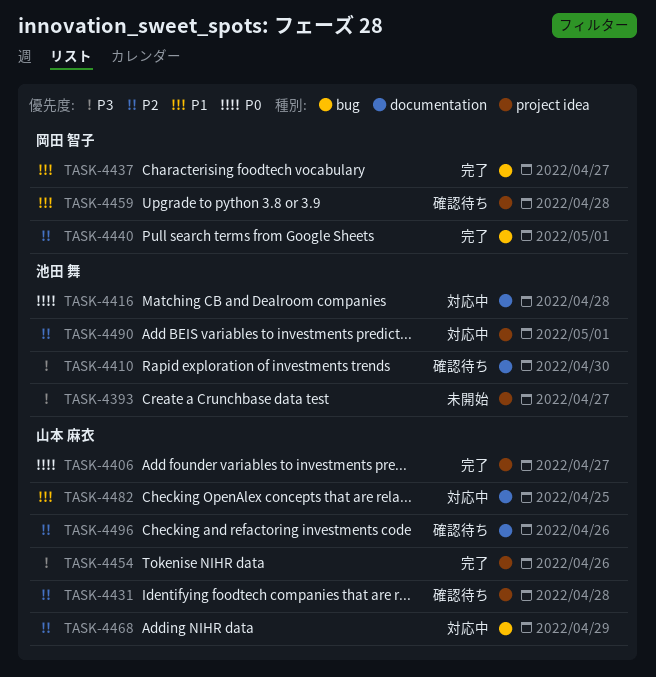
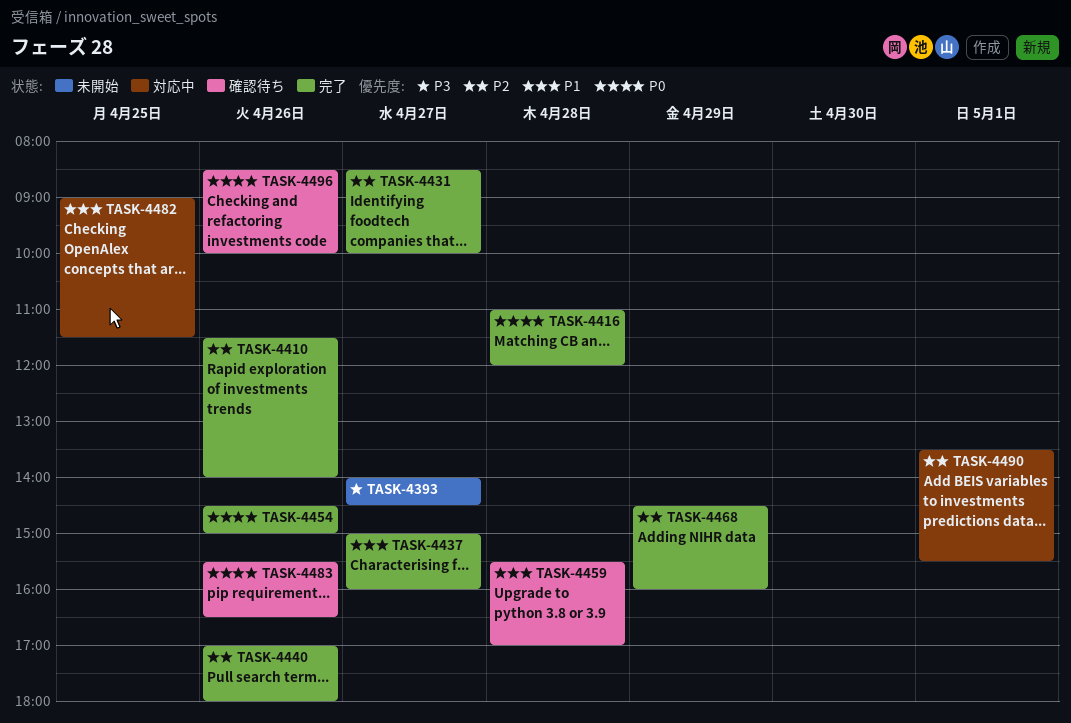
TASK-4406: present -> none
TASK-4410, status: 確認待ち -> 完了
TASK-4410, priority: P3 -> P2
TASK-4410, day: Apr 30 -> Apr 26
TASK-4416, status: 対応中 -> 完了
TASK-4431, status: 確認待ち -> 完了
TASK-4431, day: Apr 28 -> Apr 27
TASK-4440, day: May 1 -> Apr 26
TASK-4454, priority: P3 -> P0
TASK-4468, status: 対応中 -> 完了
TASK-4483: none -> present
TASK-4496, priority: P2 -> P0

